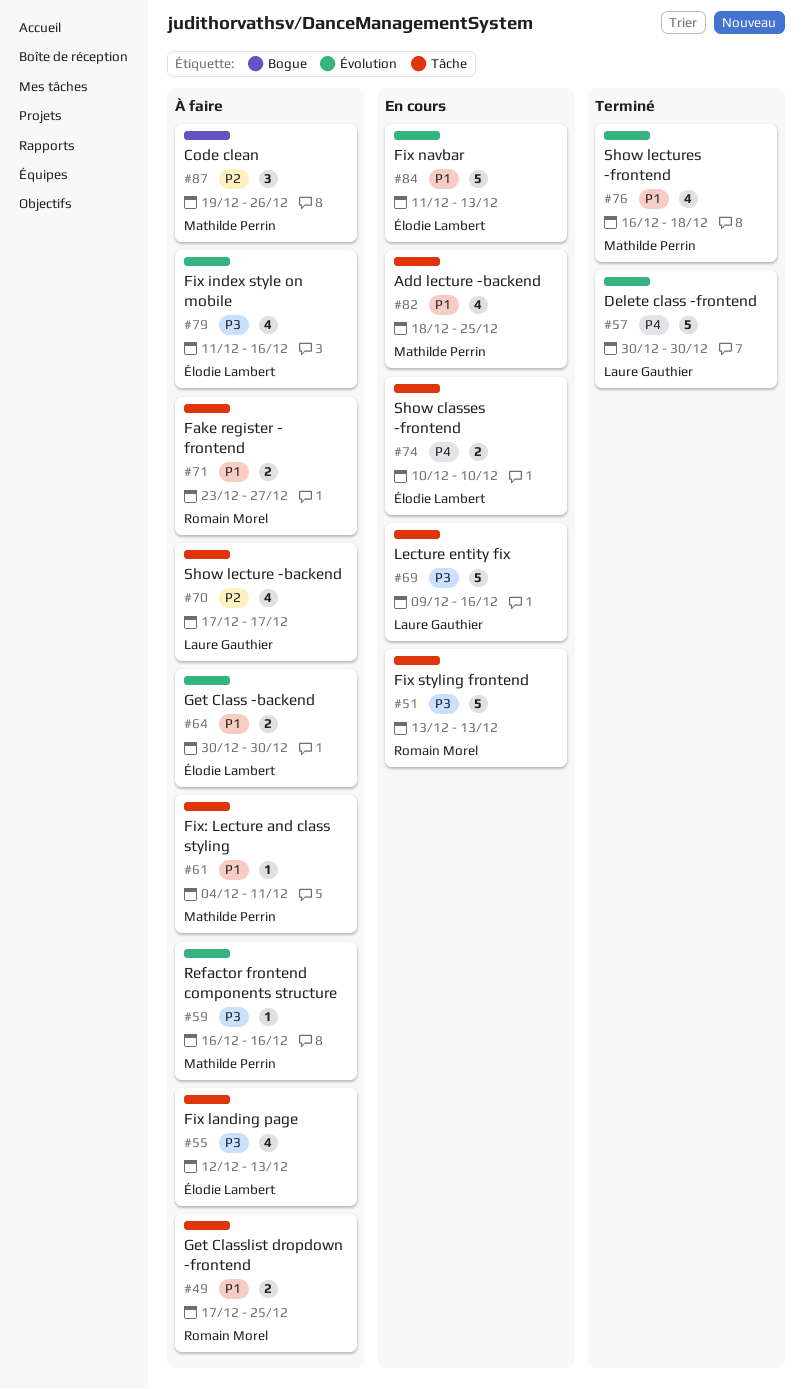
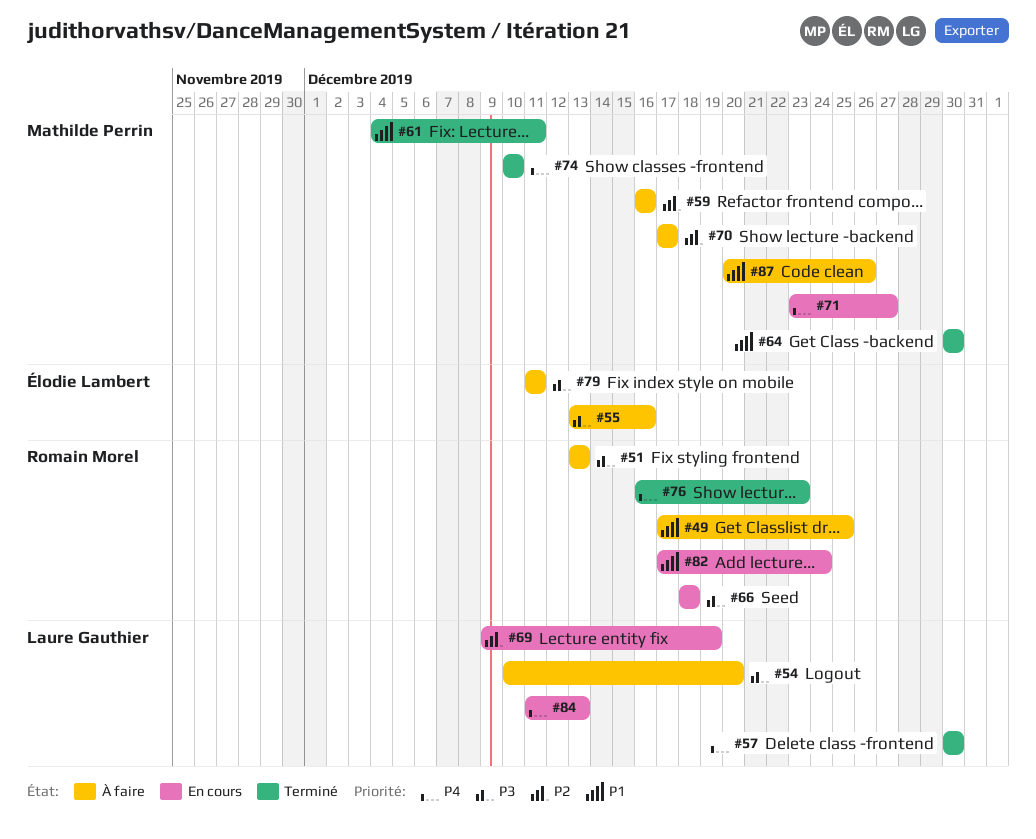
#51, status: En cours -> À faire
#54: none -> present
#55, start: Dec 12 -> Dec 13
#55, due: Dec 13 -> Dec 16
#59, priority: P3 -> P2
#61, status: À faire -> Terminé
#64, status: À faire -> Terminé
#64, owner: Élodie Lambert -> Mathilde Perrin
#66: none -> present
#69, priority: P3 -> P2
#69, due: Dec 16 -> Dec 19
#70, owner: Laure Gauthier -> Mathilde Perrin
#71, status: À faire -> En cours
#71, owner: Romain Morel -> Mathilde Perrin
#71, priority: P1 -> P4
#74, status: En cours -> Terminé
#74, owner: Élodie Lambert -> Mathilde Perrin
#76, owner: Mathilde Perrin -> Romain Morel
#76, priority: P1 -> P4
#76, due: Dec 18 -> Dec 23
#79, due: Dec 16 -> Dec 11
#82, owner: Mathilde Perrin -> Romain Morel
#82, start: Dec 18 -> Dec 17
#82, due: Dec 25 -> Dec 24
#84, owner: Élodie Lambert -> Laure Gauthier
#84, priority: P1 -> P4
#87, priority: P2 -> P1
#87, start: Dec 19 -> Dec 20

